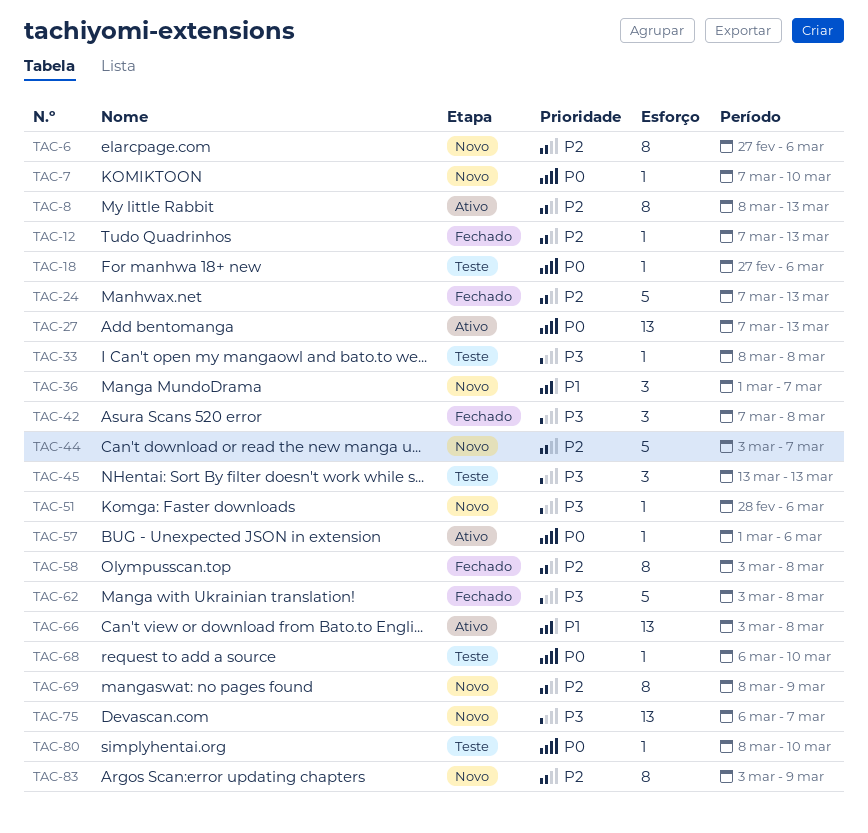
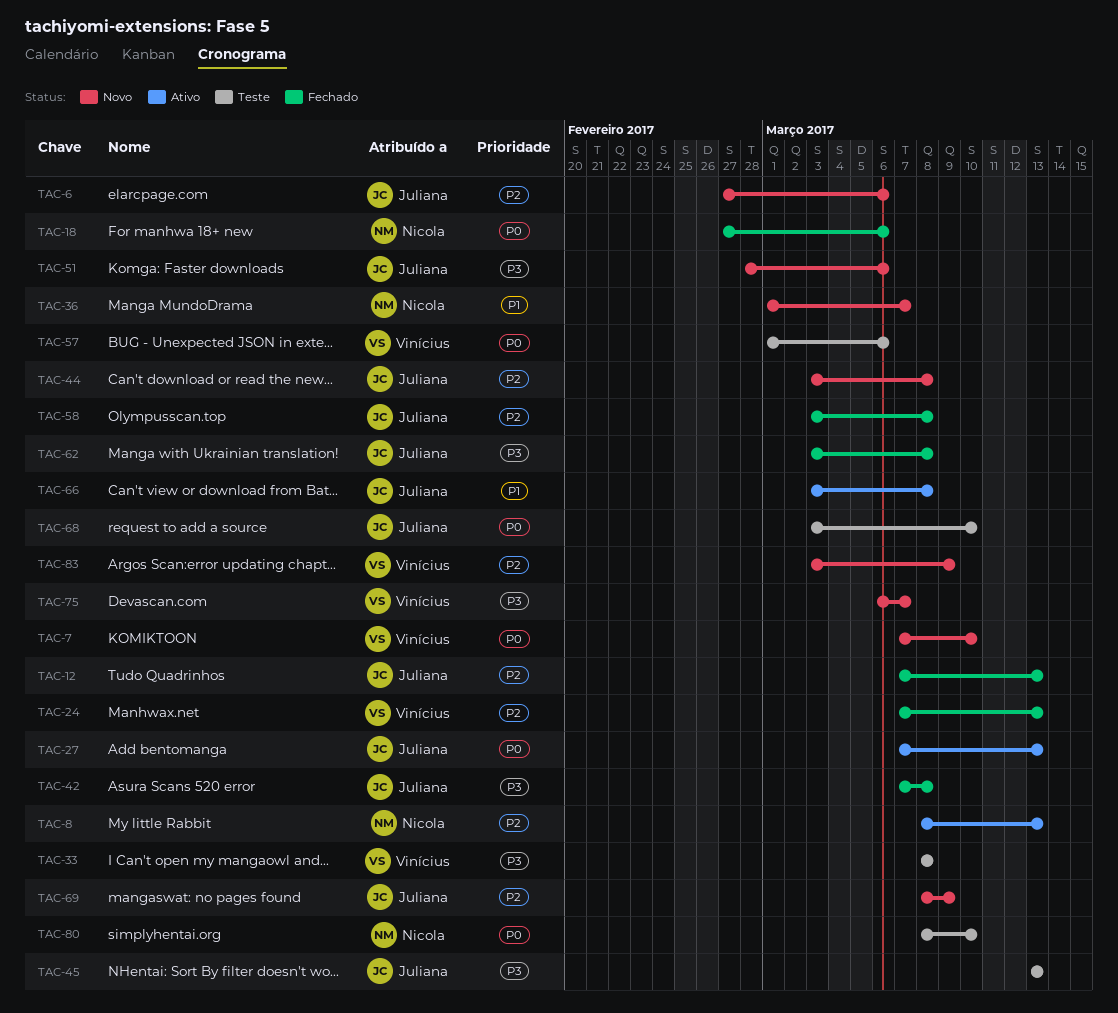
TAC-18, status: Teste -> Fechado
TAC-44, due: Mar 7 -> Mar 8
TAC-57, status: Ativo -> Teste
TAC-68, start: Mar 6 -> Mar 3

